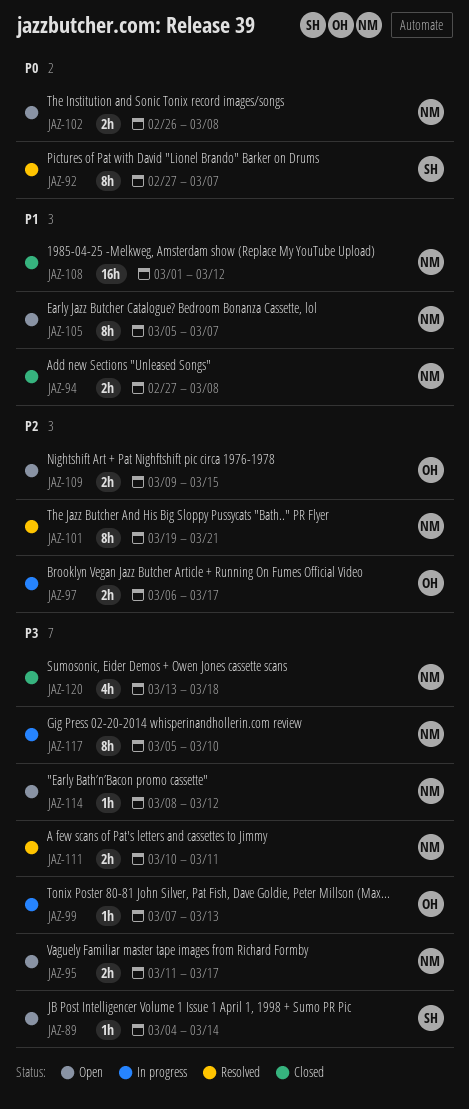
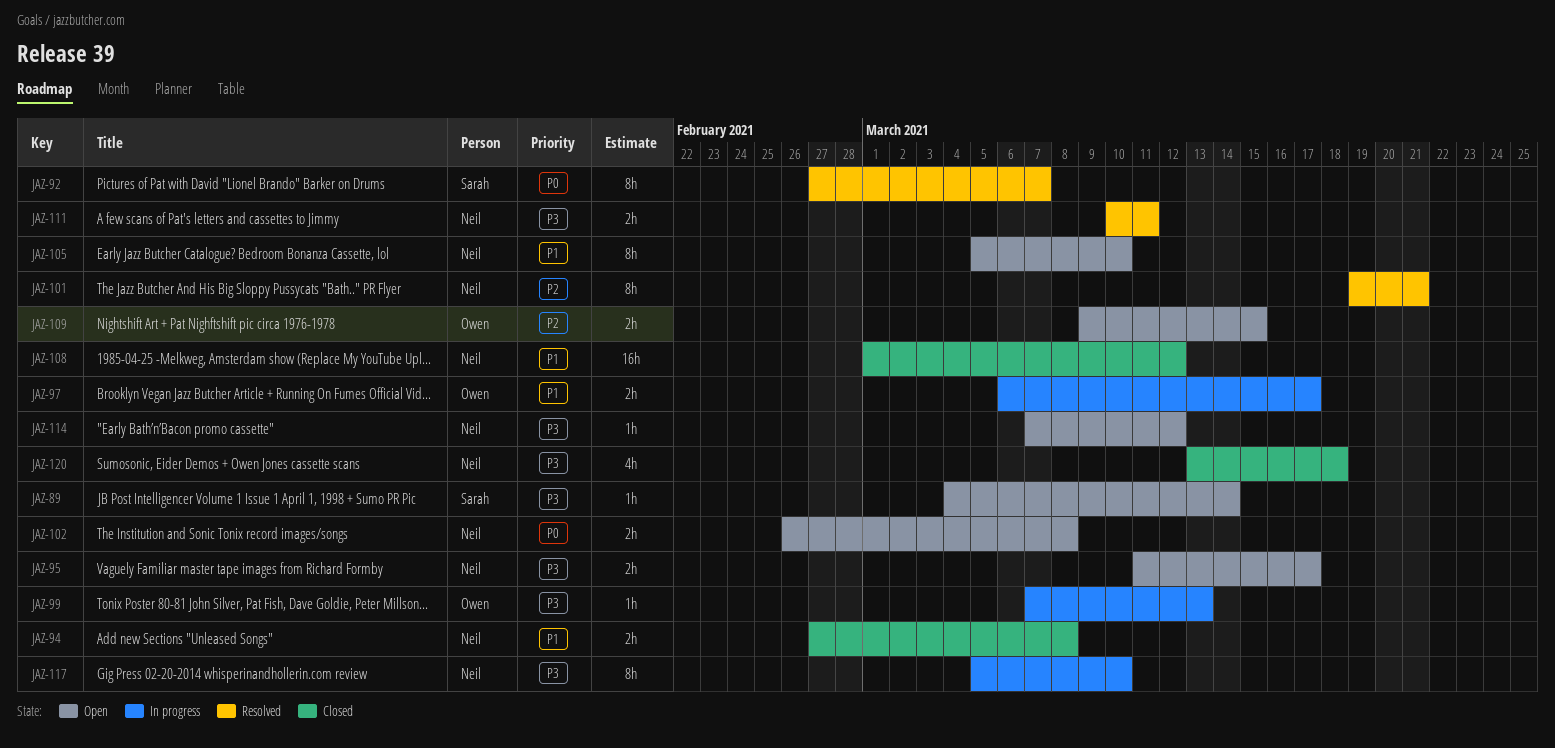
JAZ-97, priority: P2 -> P1
JAZ-105, due: Mar 7 -> Mar 10
JAZ-114, start: Mar 8 -> Mar 7

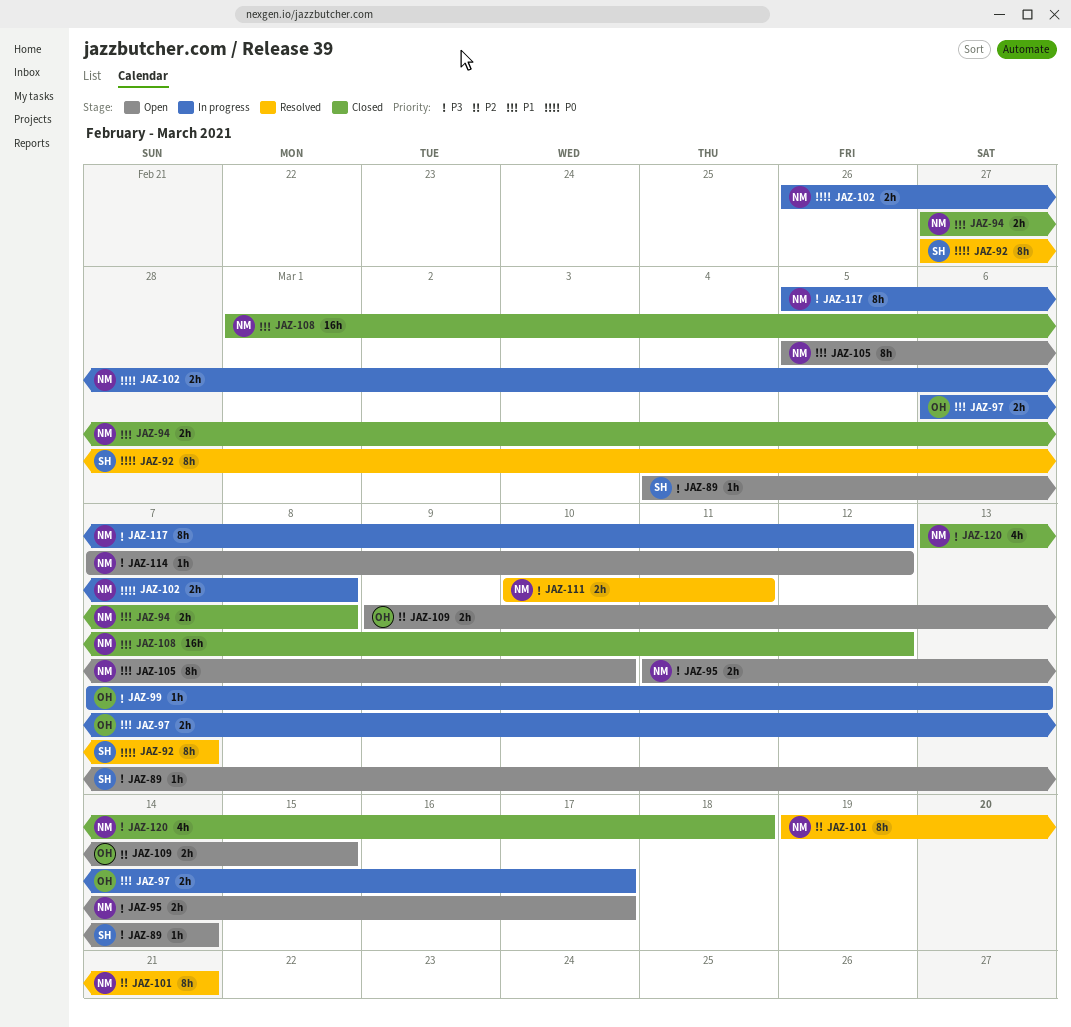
JAZ-102, status: Open -> In progress
JAZ-117, due: Mar 10 -> Mar 12

